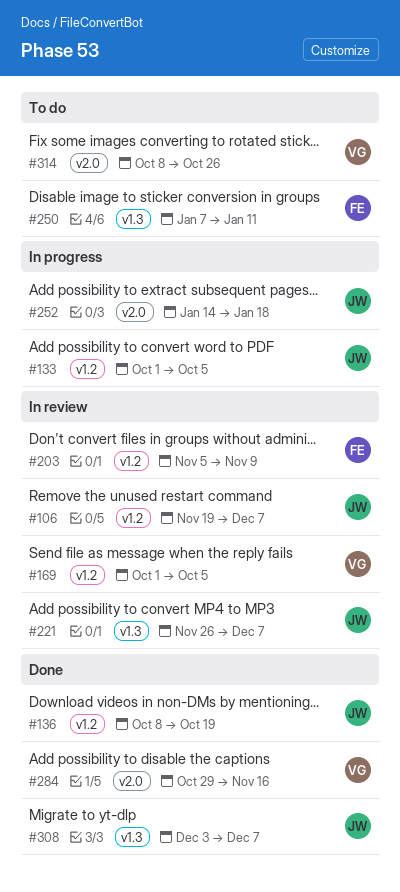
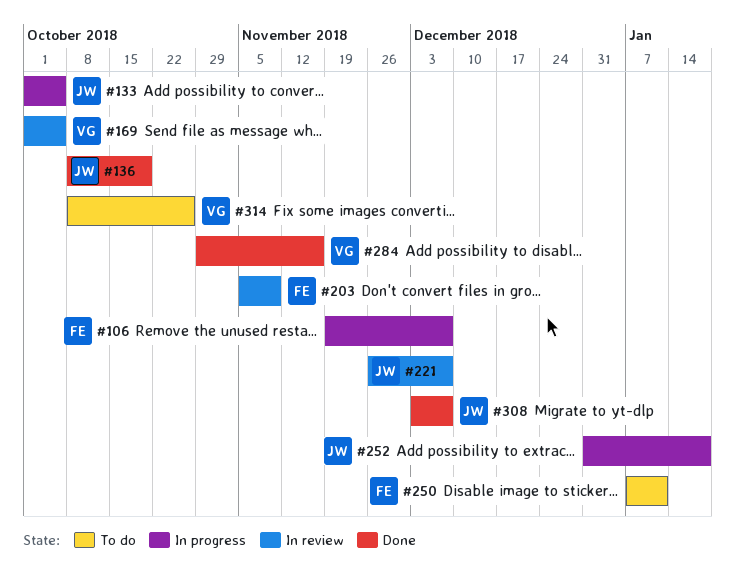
#106, status: In review -> In progress
#106, owner: JW -> FE
#252, start: Jan 14 -> Dec 31

